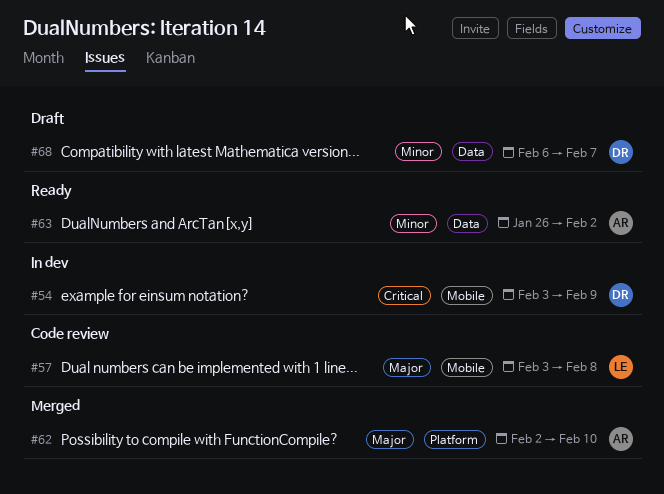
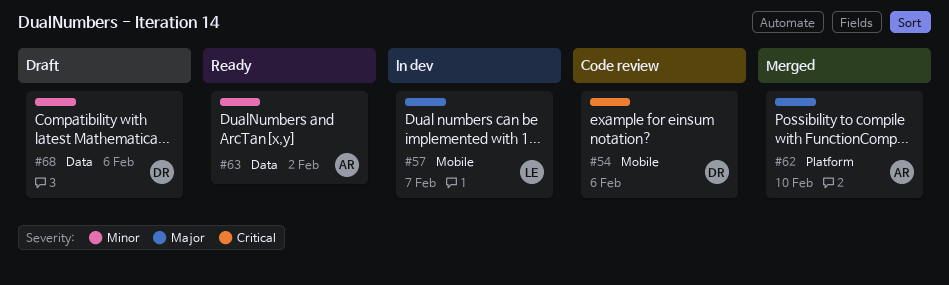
#54, status: In dev -> Code review
#54, due: Feb 9 -> Feb 6
#57, status: Code review -> In dev
#57, due: Feb 8 -> Feb 7
#68, due: Feb 7 -> Feb 6

